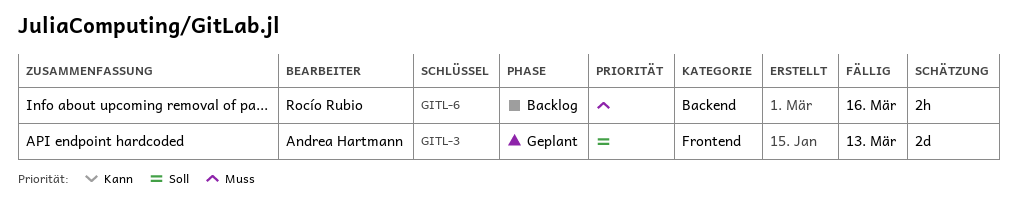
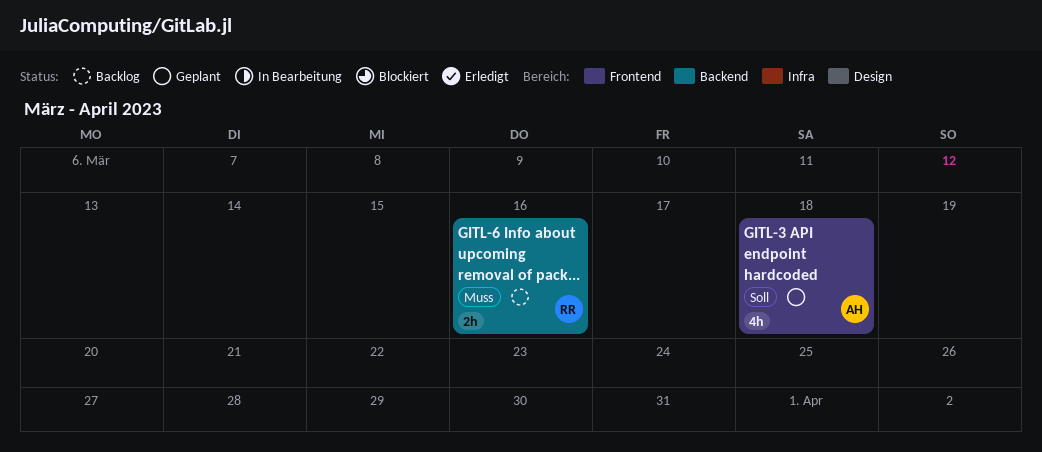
GITL-3, estimate: 2d -> 4h
GITL-3, due: Mar 13 -> Mar 18

